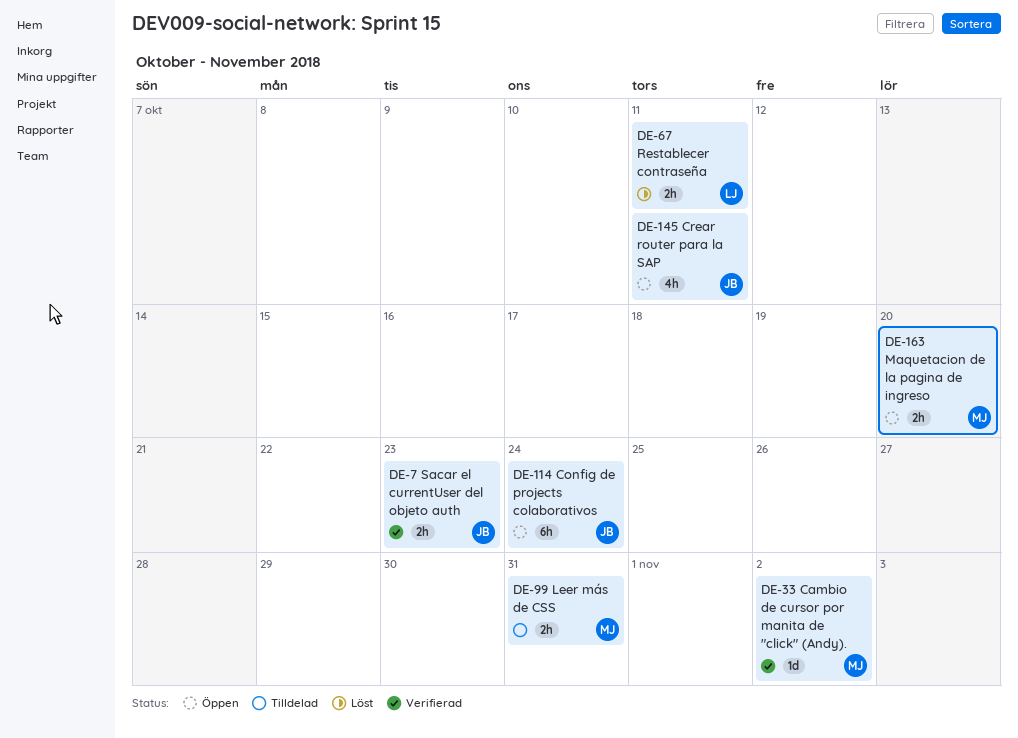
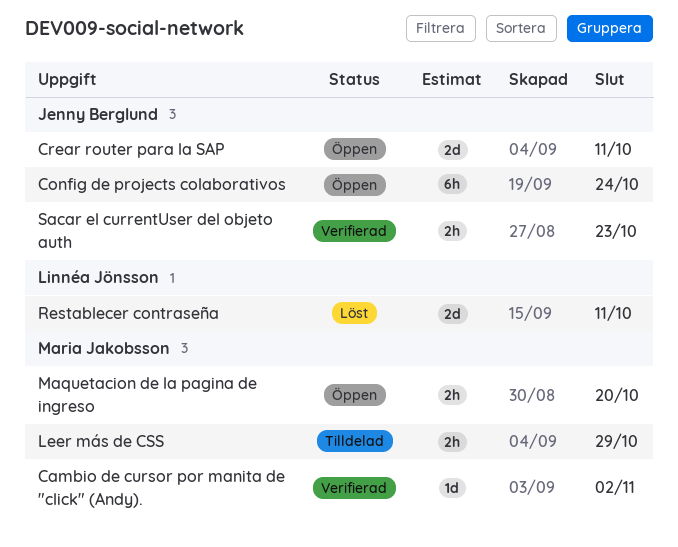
Crear router para la SAP, estimate: 4h -> 2d
Leer más de CSS, due: Oct 31 -> Oct 29
Restablecer contraseña, estimate: 2h -> 2d

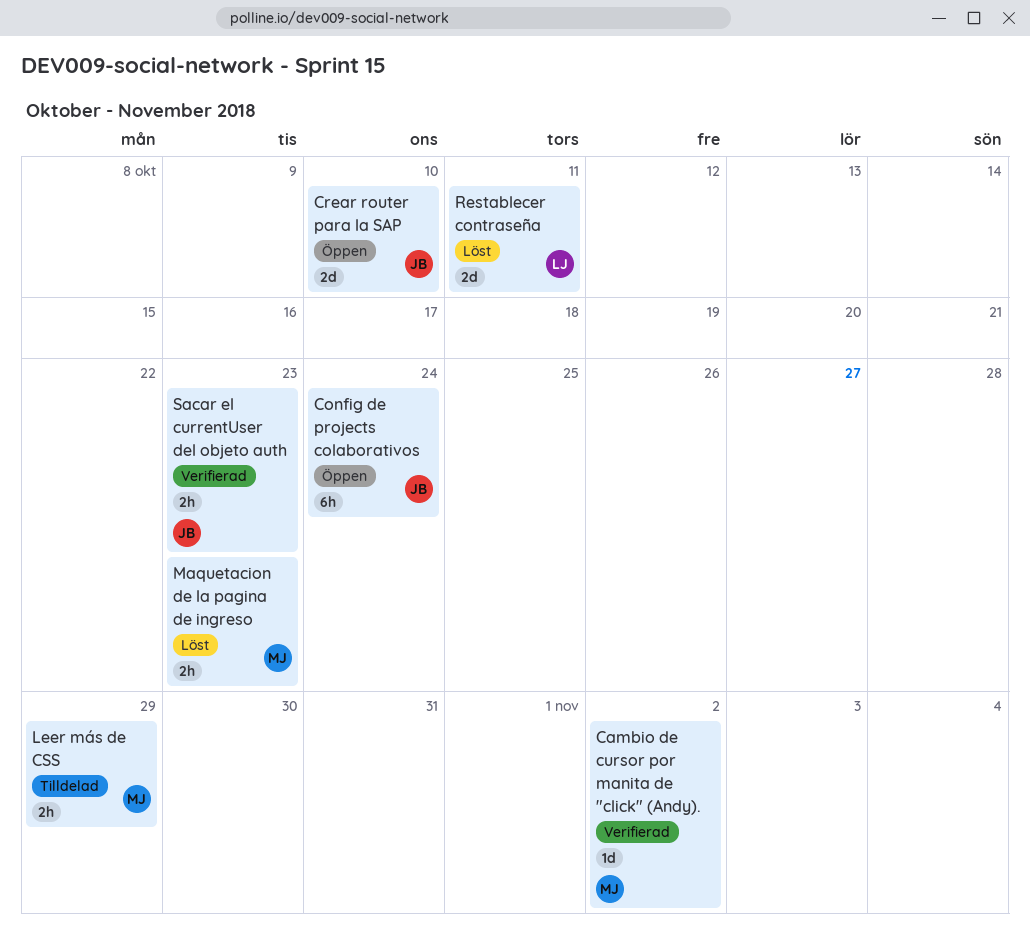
Crear router para la SAP, due: Oct 11 -> Oct 10
Maquetacion de la pagina de ingreso, status: Öppen -> Löst
Maquetacion de la pagina de ingreso, due: Oct 20 -> Oct 23

